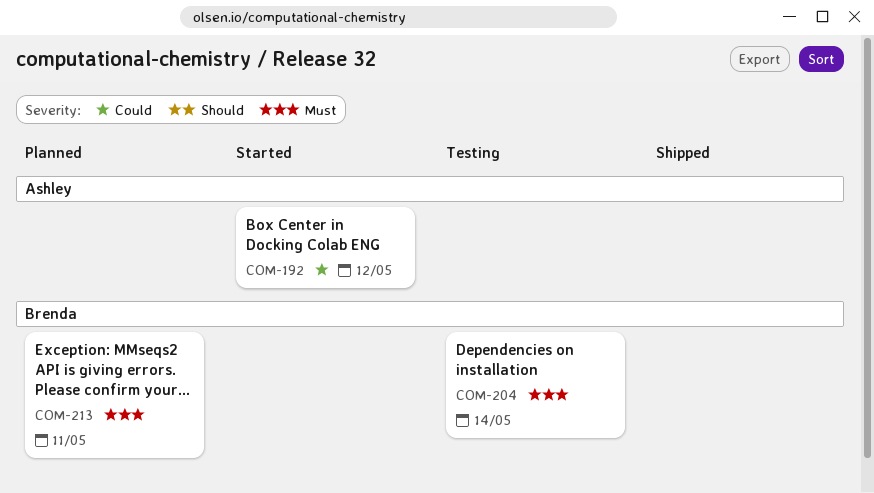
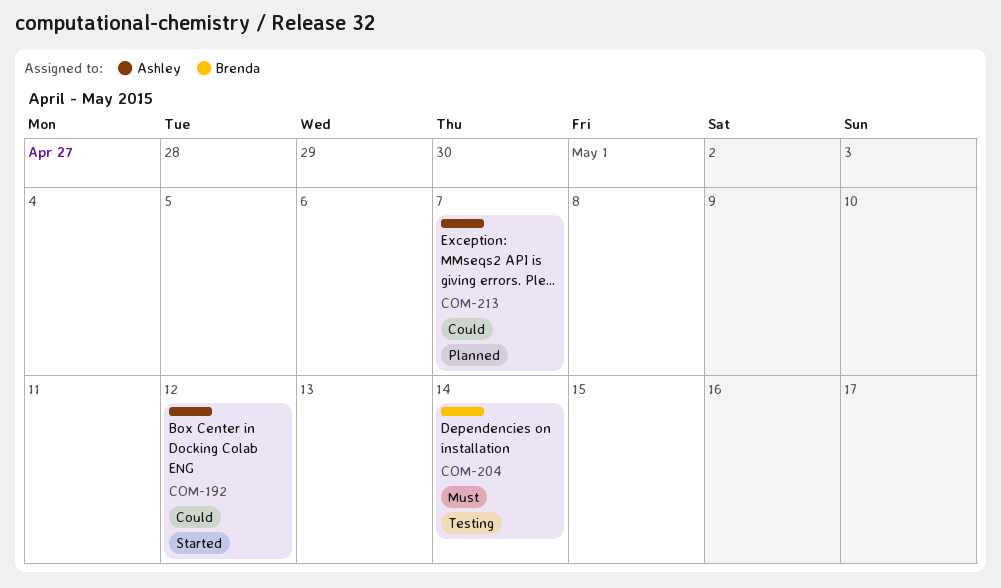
COM-213, owner: Brenda -> Ashley
COM-213, priority: Must -> Could
COM-213, due: May 11 -> May 7

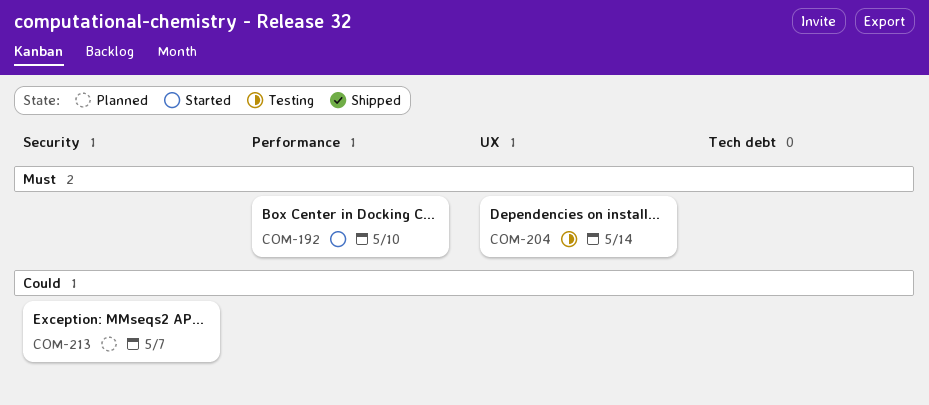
COM-192, priority: Could -> Must
COM-192, due: May 12 -> May 10

